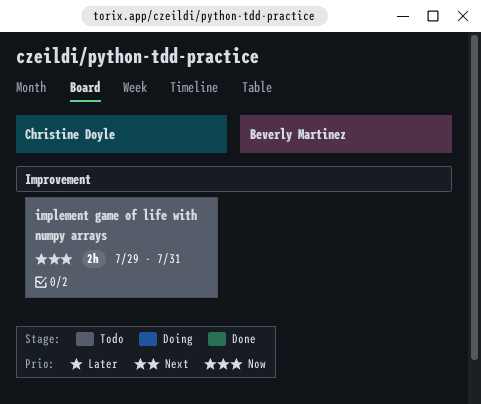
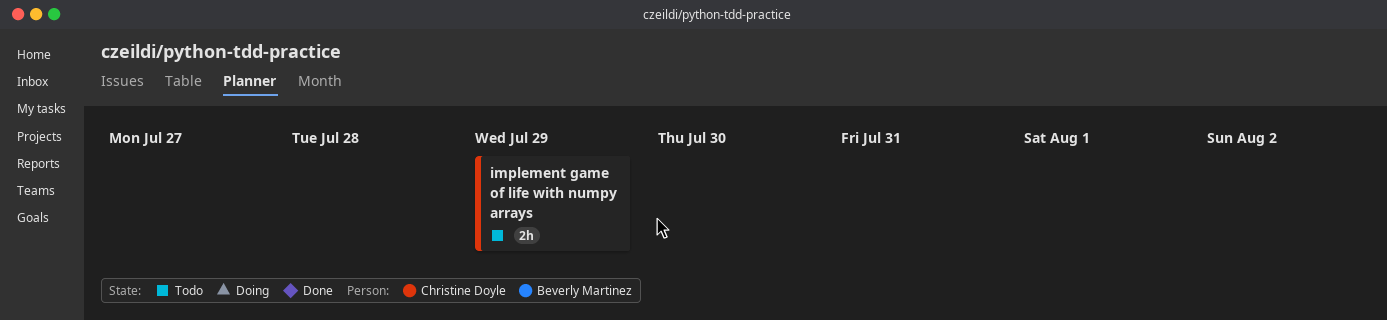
implement game of life with numpy arrays, due: Jul 31 -> Jul 29

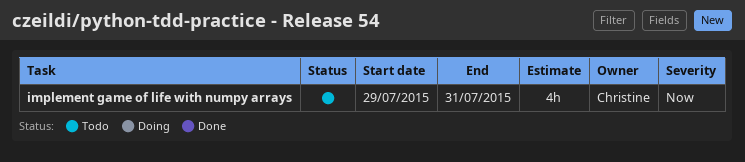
implement game of life with numpy arrays, estimate: 2h -> 4h
implement game of life with numpy arrays, due: Jul 29 -> Jul 31

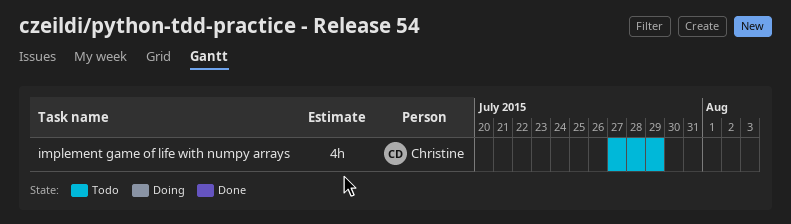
implement game of life with numpy arrays, start: Jul 29 -> Jul 27
implement game of life with numpy arrays, due: Jul 31 -> Jul 29

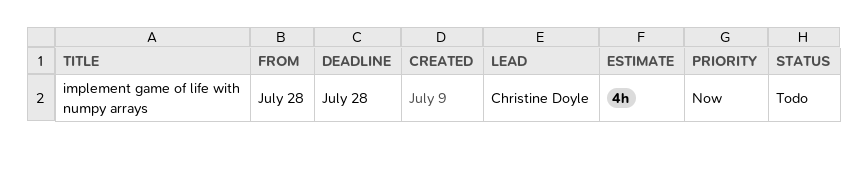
implement game of life with numpy arrays, start: Jul 27 -> Jul 28
implement game of life with numpy arrays, due: Jul 29 -> Jul 28

